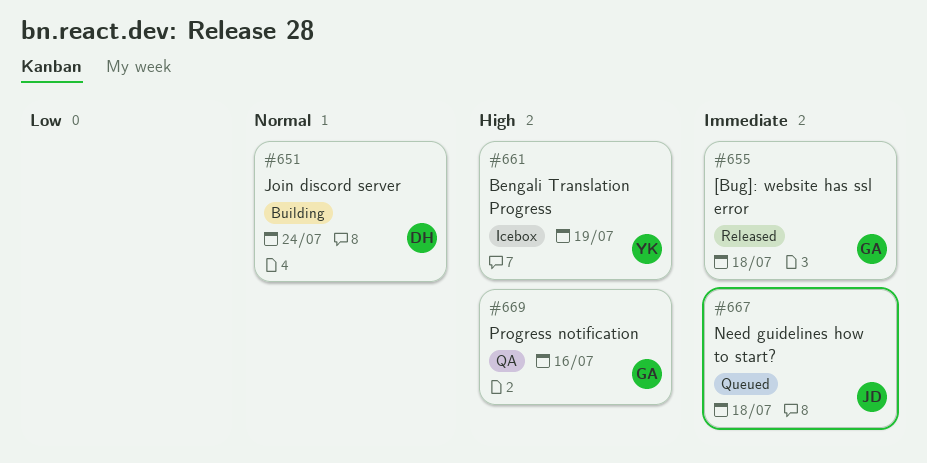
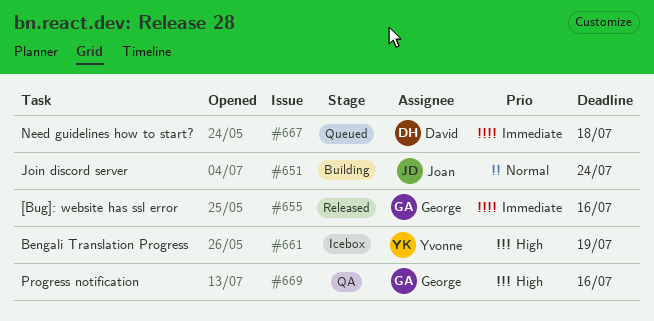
#651, owner: David -> Joan
#655, due: Jul 18 -> Jul 16
#667, owner: Joan -> David

